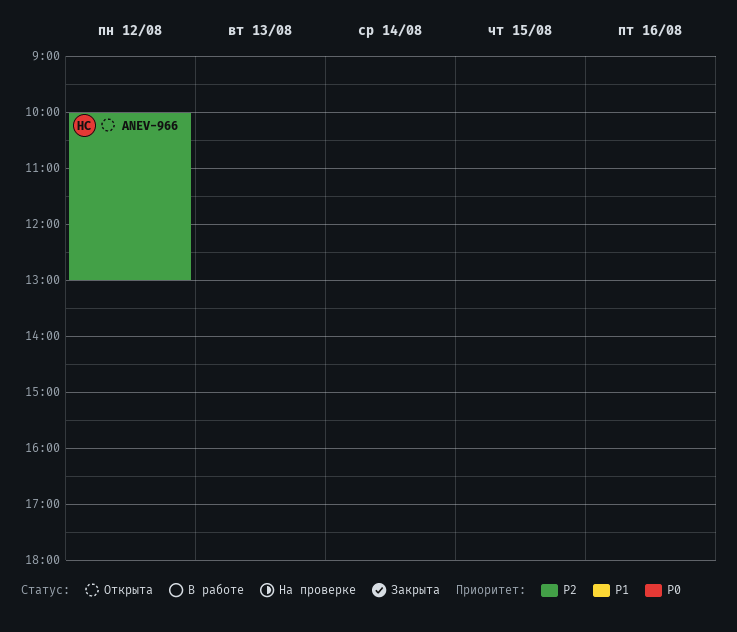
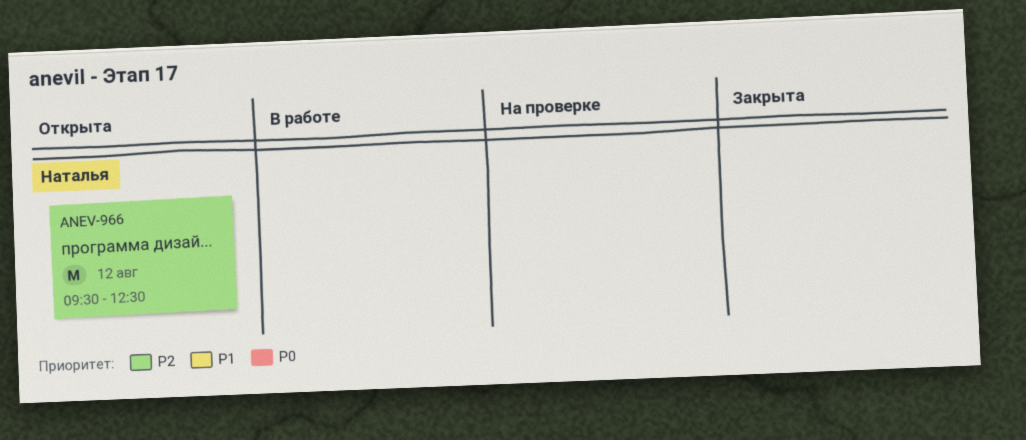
ANEV-966, begins: 10:00 -> 09:30
ANEV-966, ends: 13:00 -> 12:30

